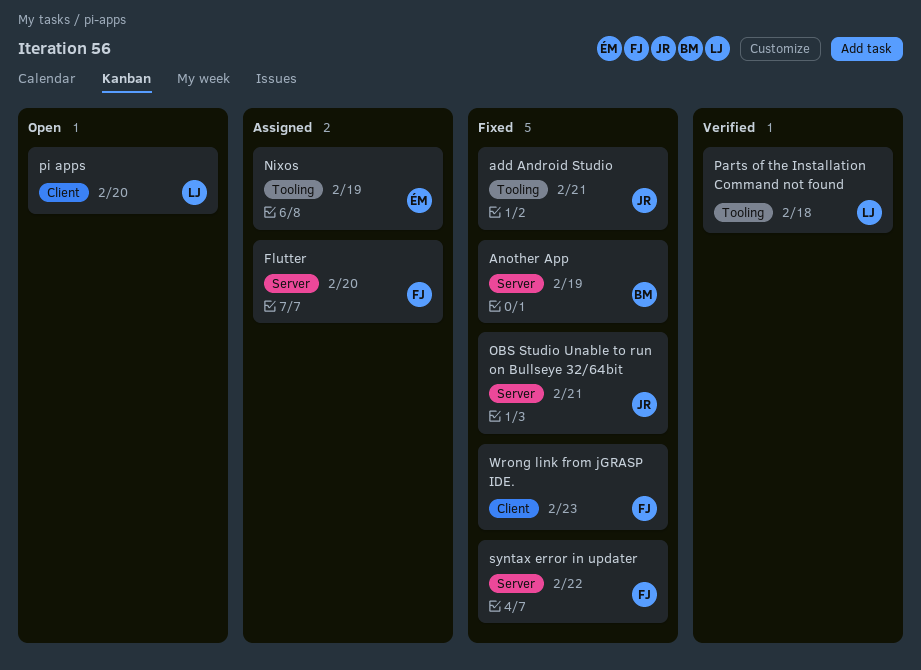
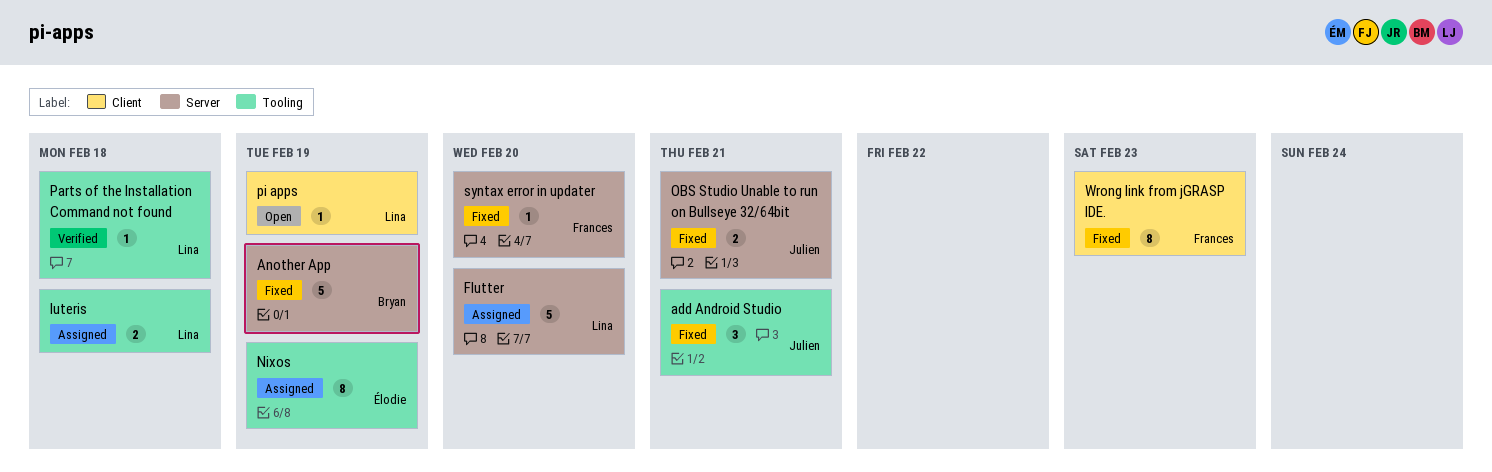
Flutter, owner: Frances -> Lina
luteris: none -> present
pi apps, due: Feb 20 -> Feb 19
syntax error in updater, due: Feb 22 -> Feb 20

